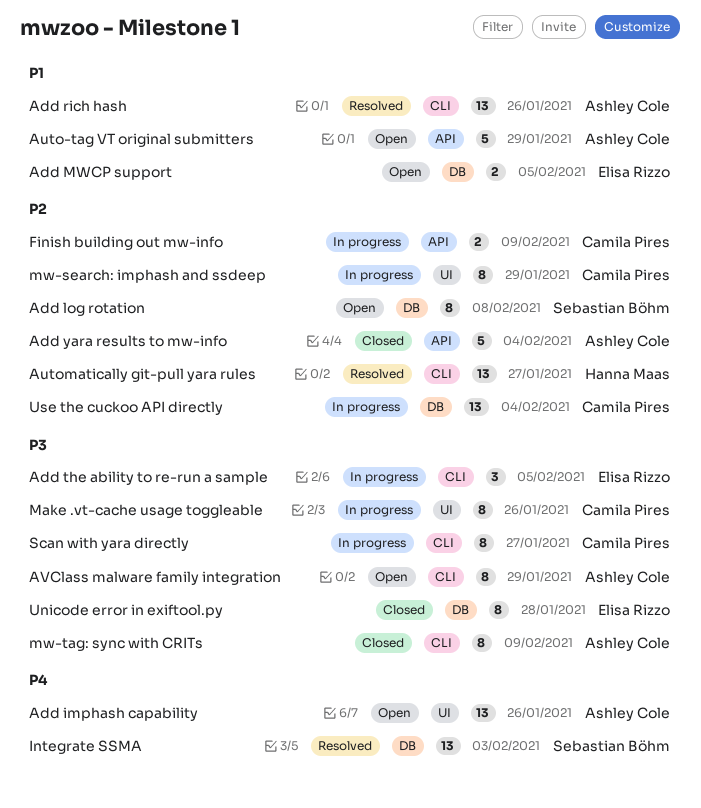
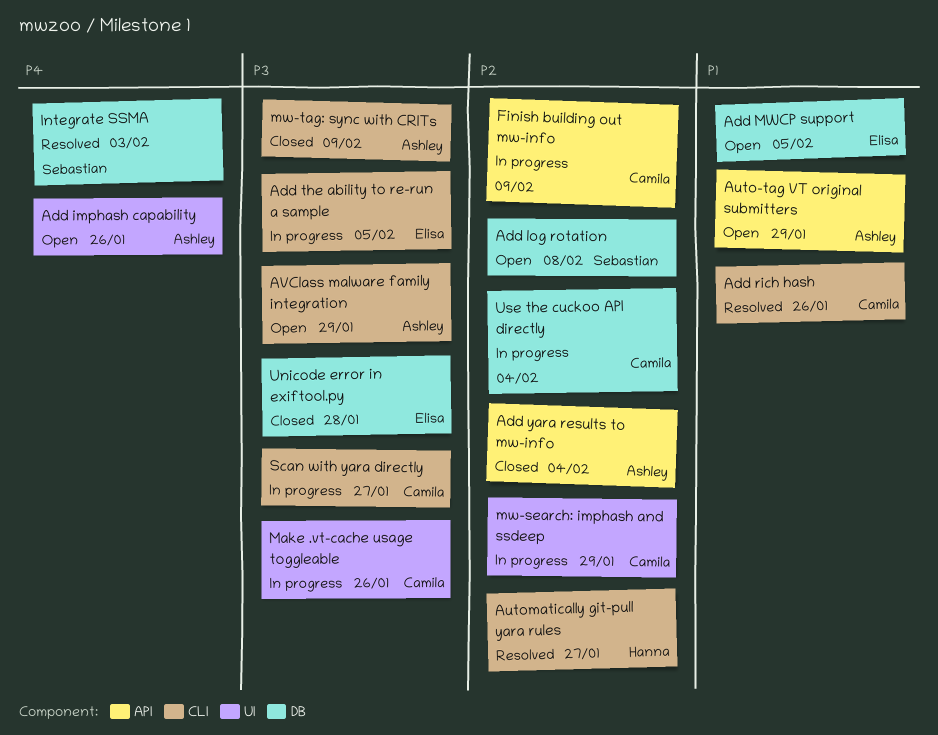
Add rich hash, owner: Ashley Cole -> Camila Pires

